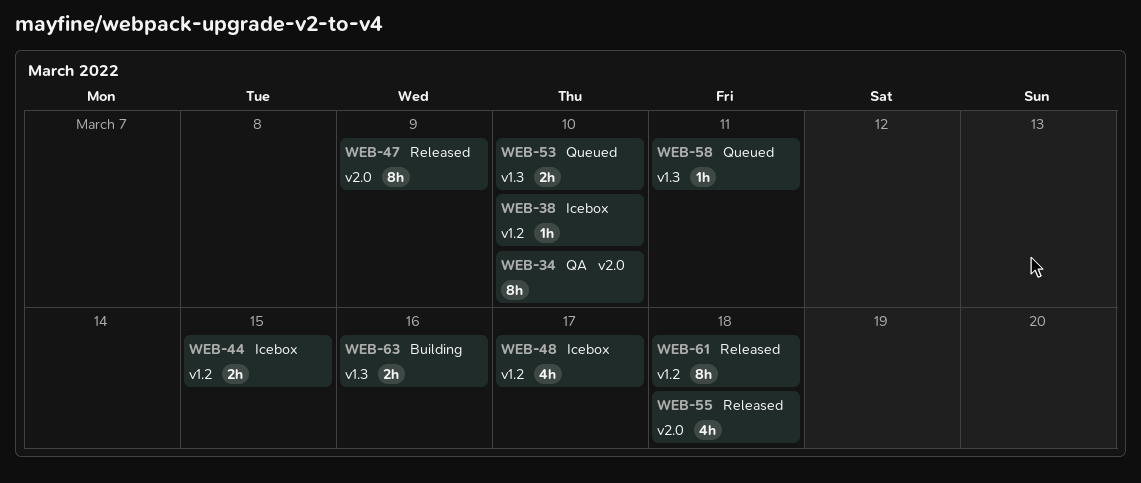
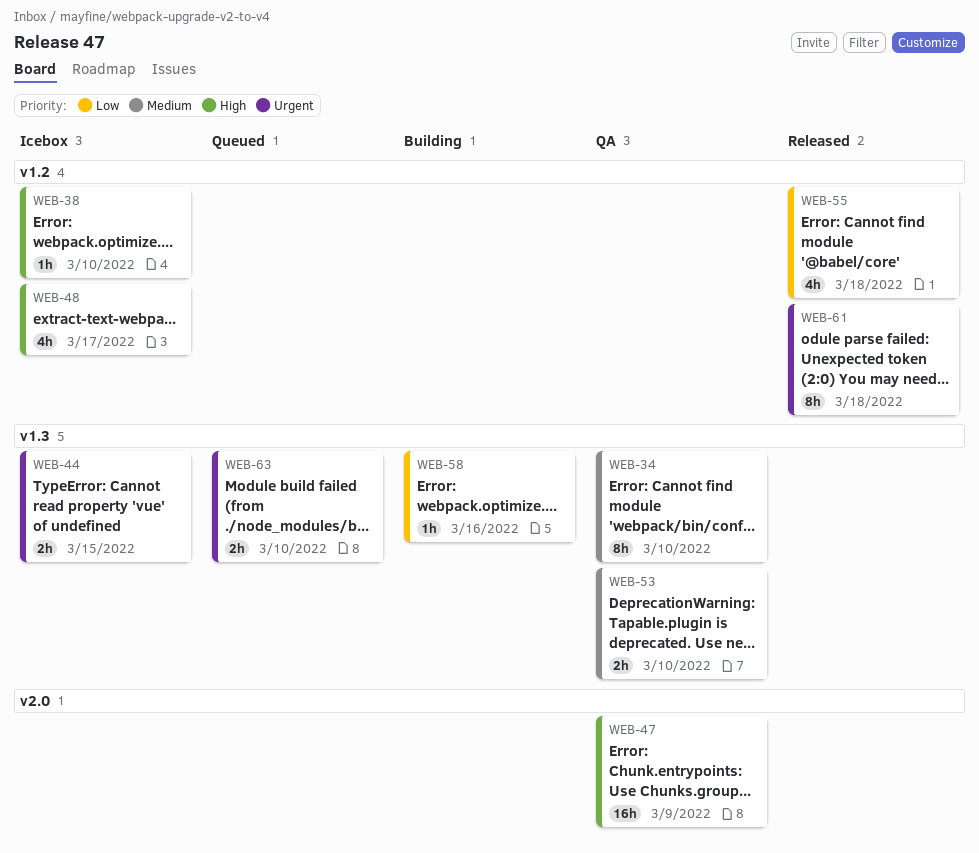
WEB-34, label: v2.0 -> v1.3
WEB-44, label: v1.2 -> v1.3
WEB-47, status: Released -> QA
WEB-47, estimate: 8h -> 16h
WEB-53, status: Queued -> QA
WEB-55, label: v2.0 -> v1.2
WEB-58, status: Queued -> Building
WEB-58, due: Mar 11 -> Mar 16
WEB-63, status: Building -> Queued
WEB-63, due: Mar 16 -> Mar 10

